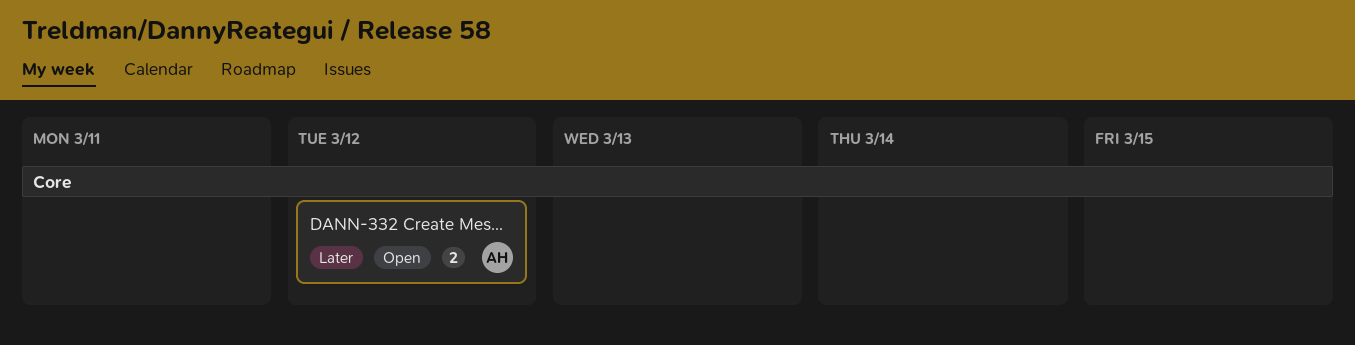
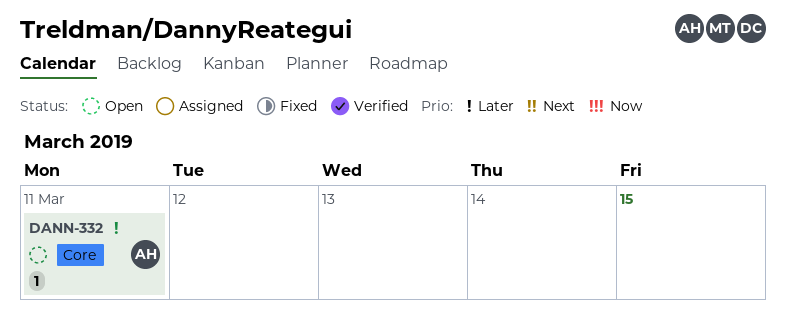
DANN-332, estimate: 2 -> 1
DANN-332, due: Mar 12 -> Mar 11

